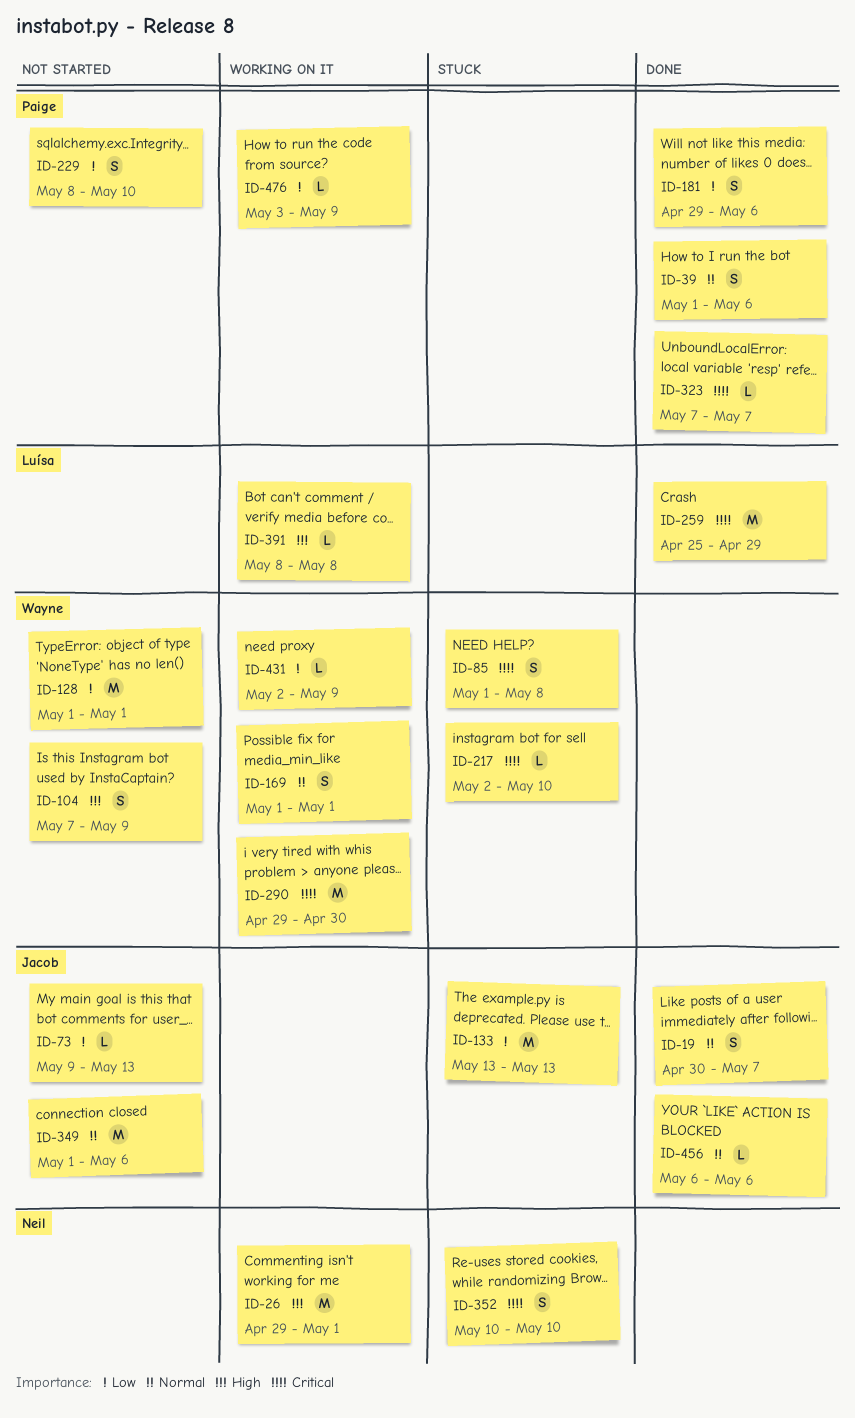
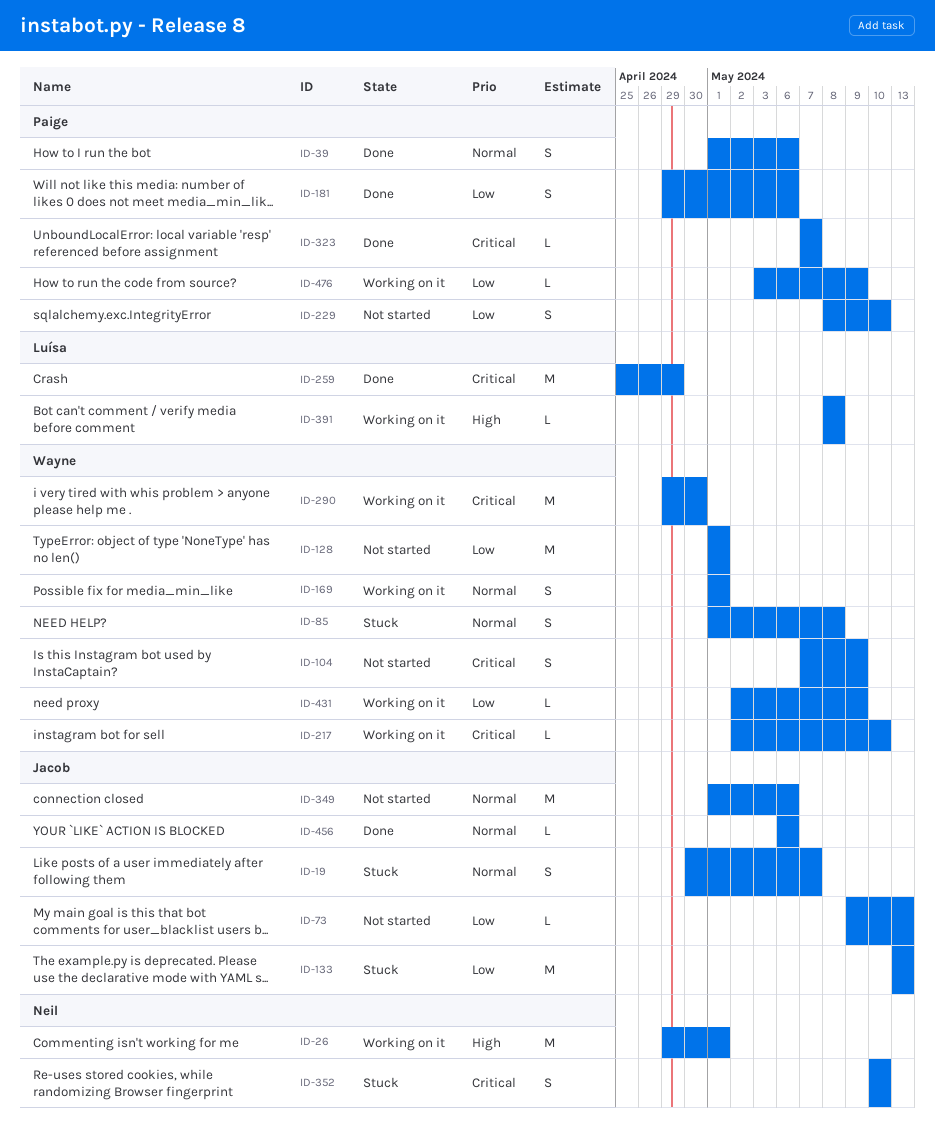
ID-19, status: Done -> Stuck
ID-85, priority: Critical -> Normal
ID-104, priority: High -> Critical
ID-217, status: Stuck -> Working on it

